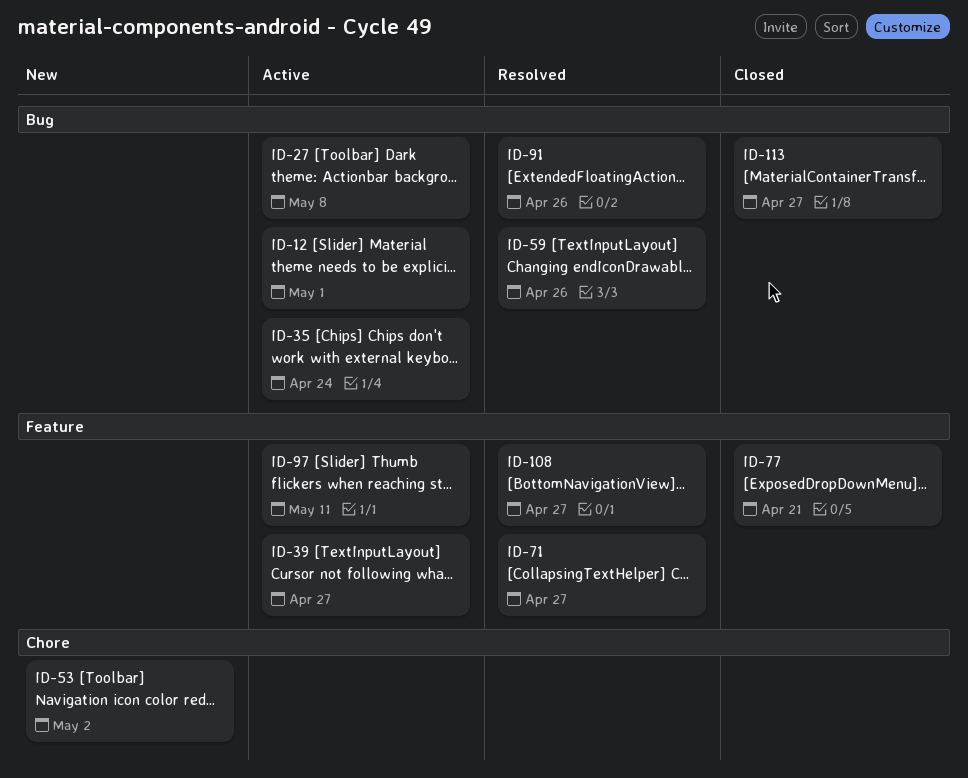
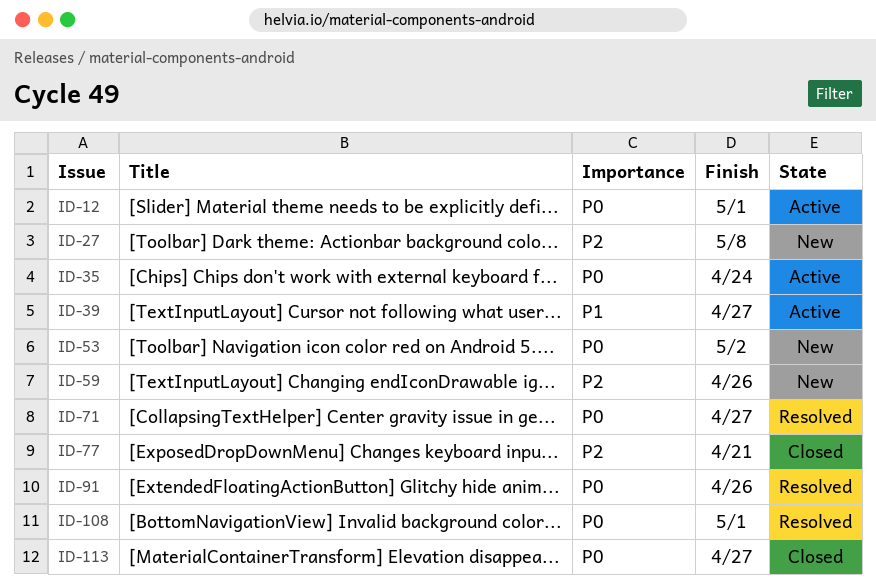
ID-27, status: Active -> New
ID-59, status: Resolved -> New
ID-97: present -> none
ID-108, due: Apr 27 -> May 1

